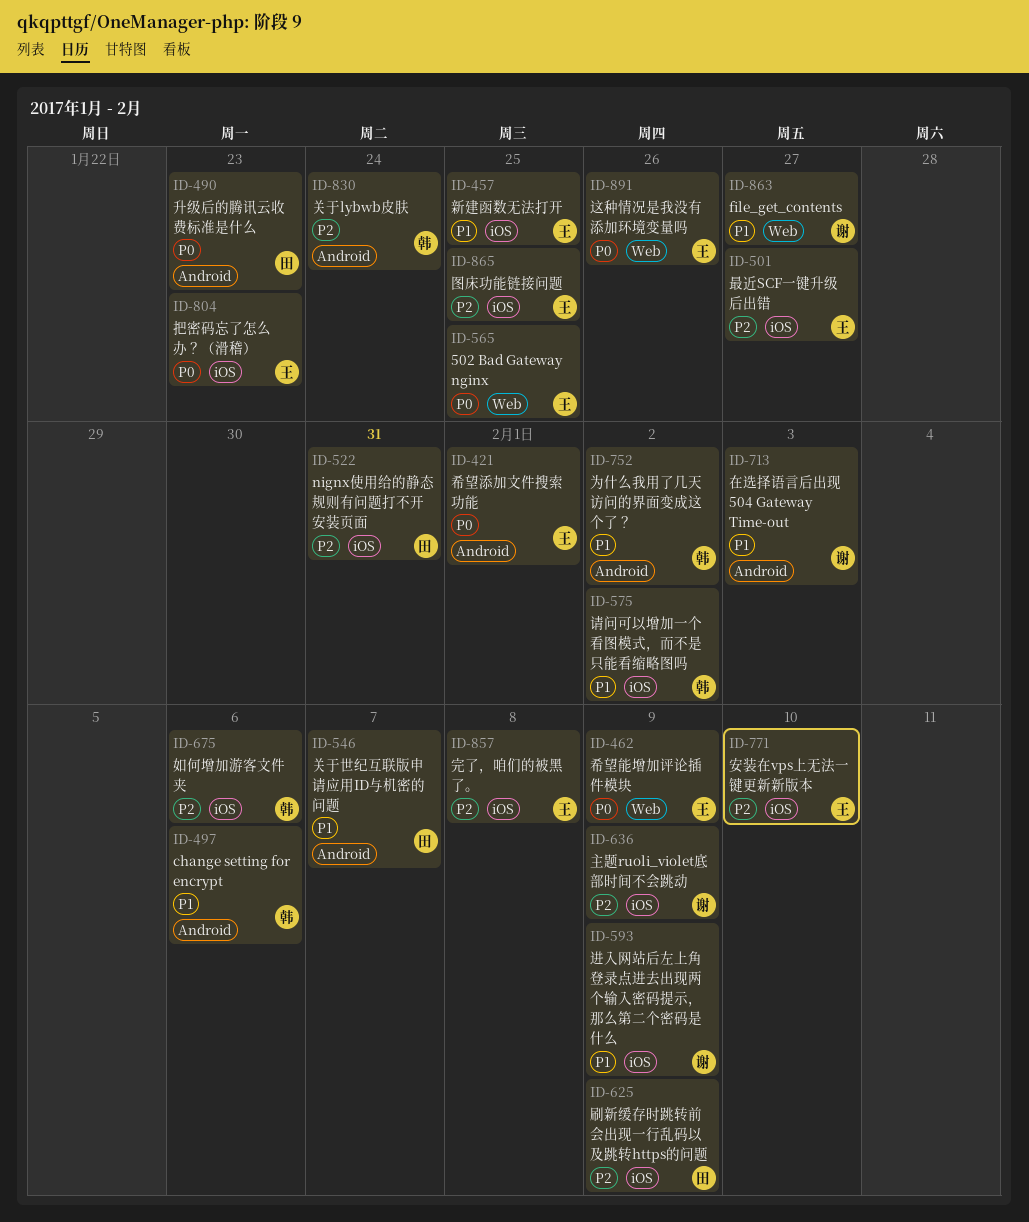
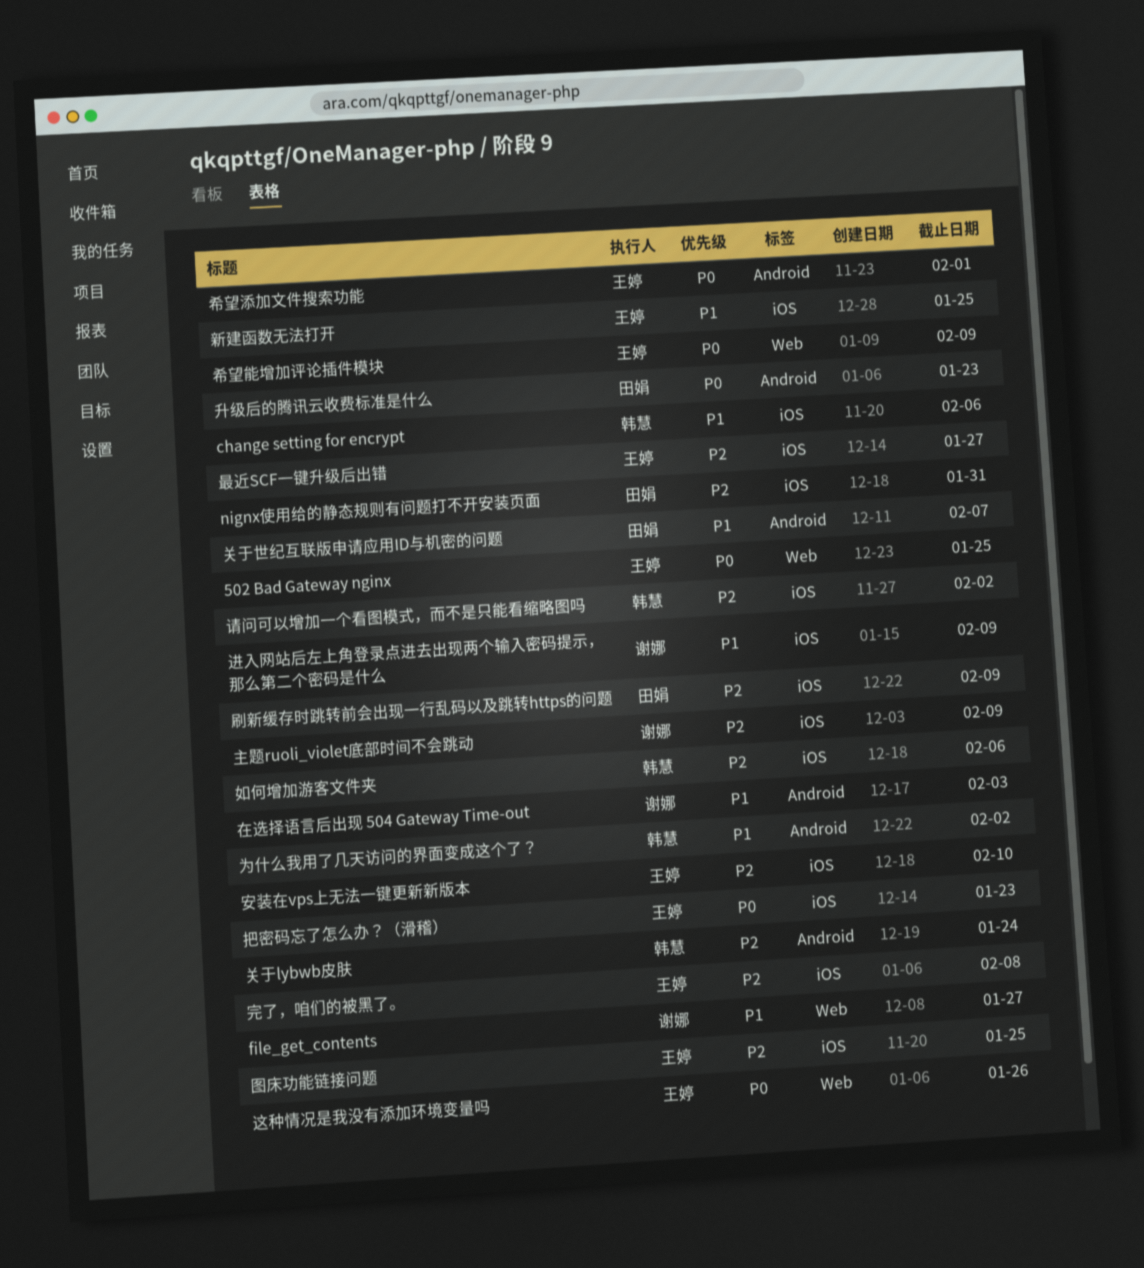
change setting for encrypt, label: Android -> iOS
请问可以增加一个看图模式，而不是只能看缩略图吗, priority: P1 -> P2

